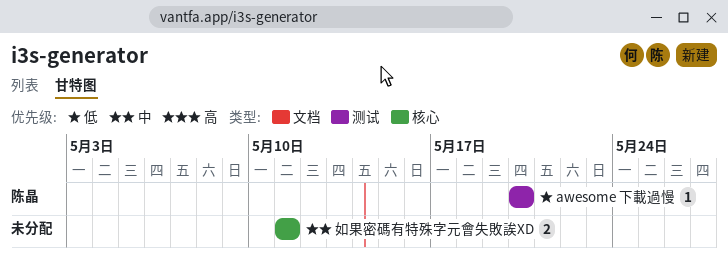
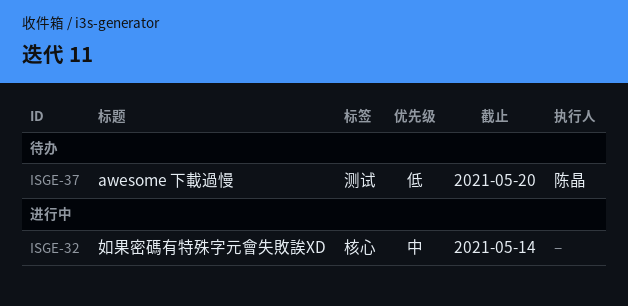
如果密碼有特殊字元會失敗誒XD, due: May 11 -> May 14

